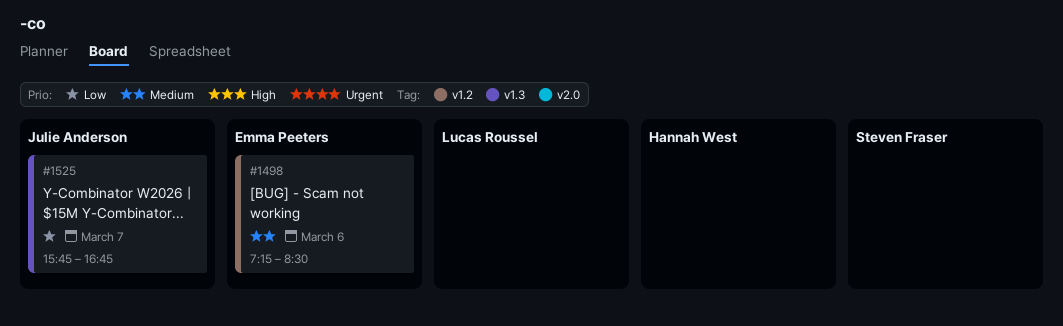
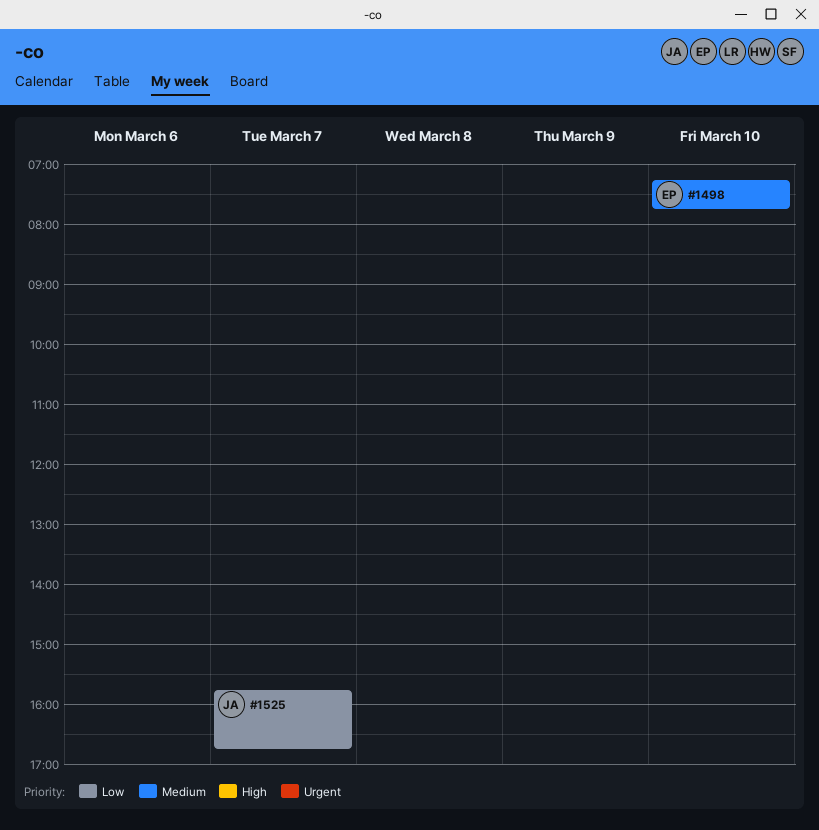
#1498, day: Mar 6 -> Mar 10
#1498, ends: 08:30 -> 07:45

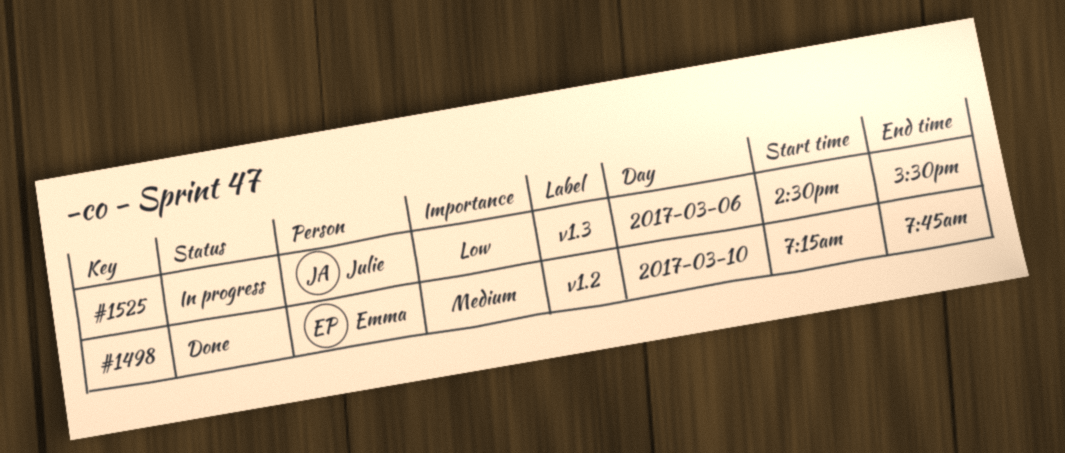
#1525, day: Mar 7 -> Mar 6
#1525, begins: 15:45 -> 14:30
#1525, ends: 16:45 -> 15:30

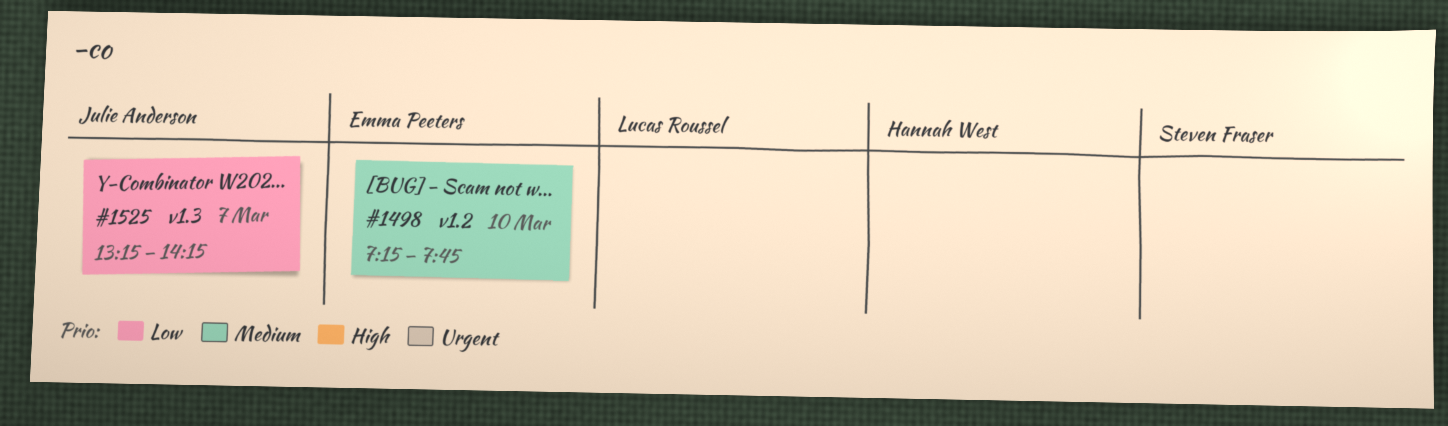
#1525, day: Mar 6 -> Mar 7
#1525, begins: 14:30 -> 13:15
#1525, ends: 15:30 -> 14:15

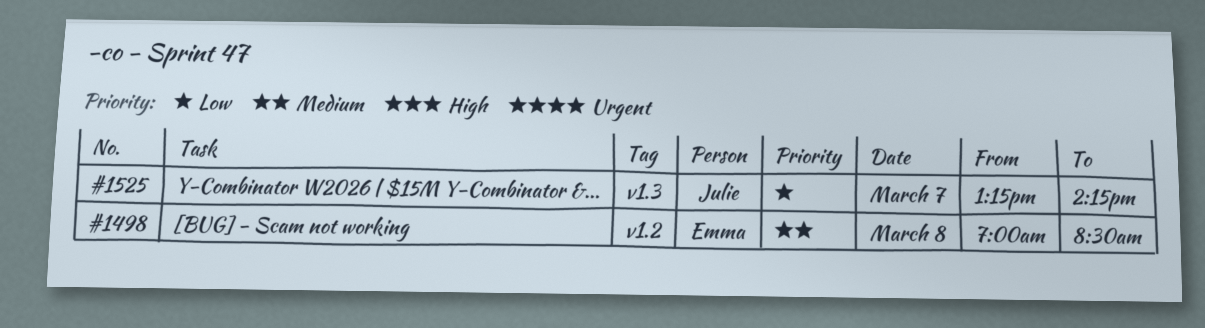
#1498, day: Mar 10 -> Mar 8
#1498, begins: 07:15 -> 07:00
#1498, ends: 07:45 -> 08:30

